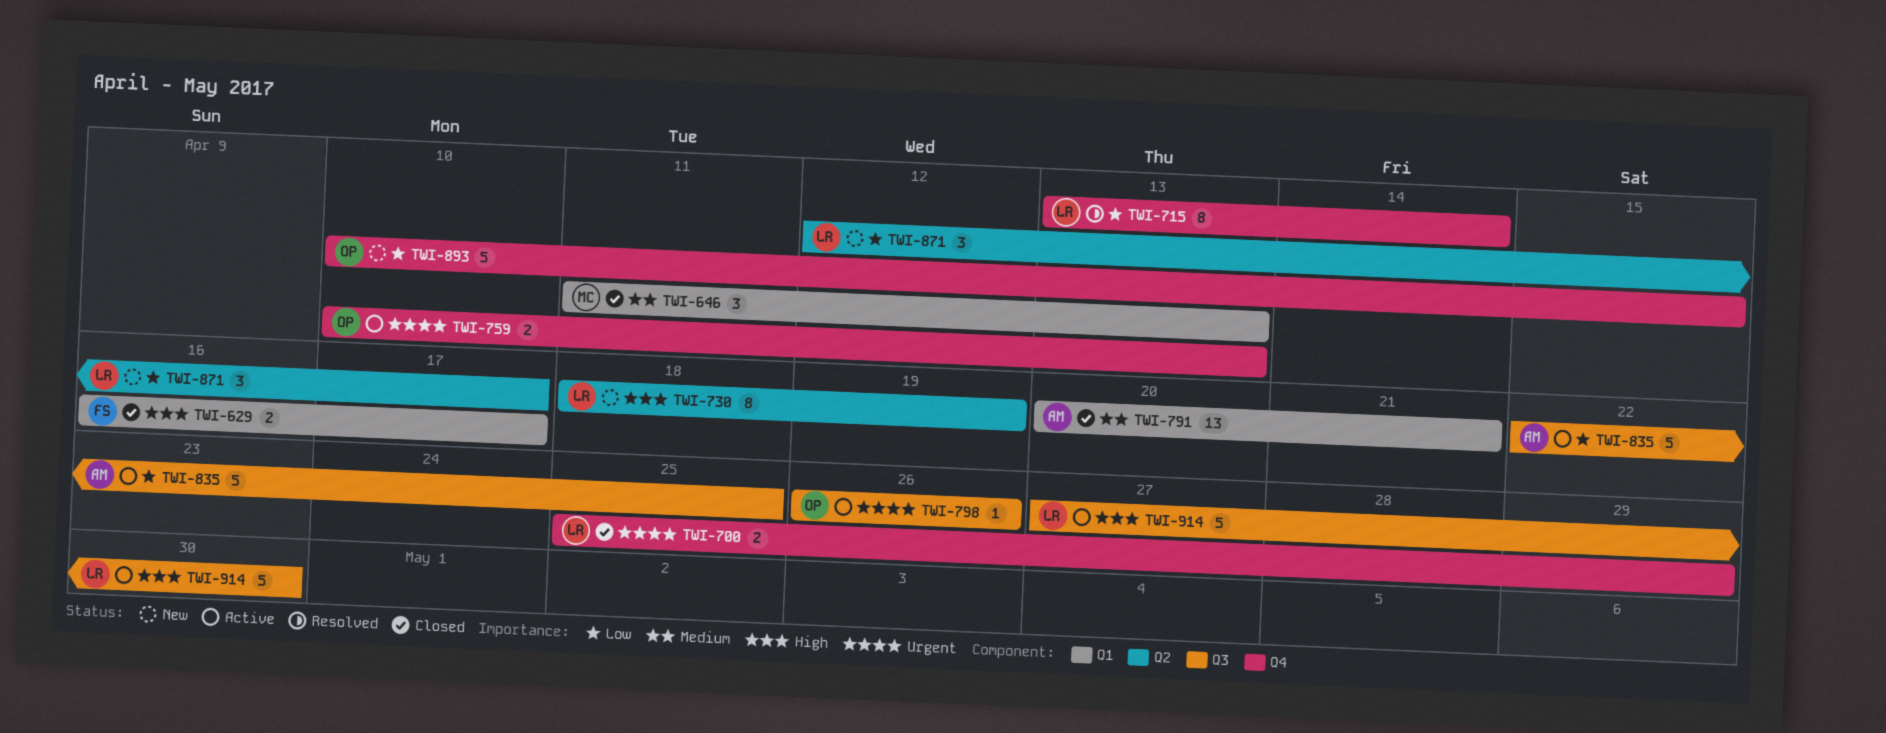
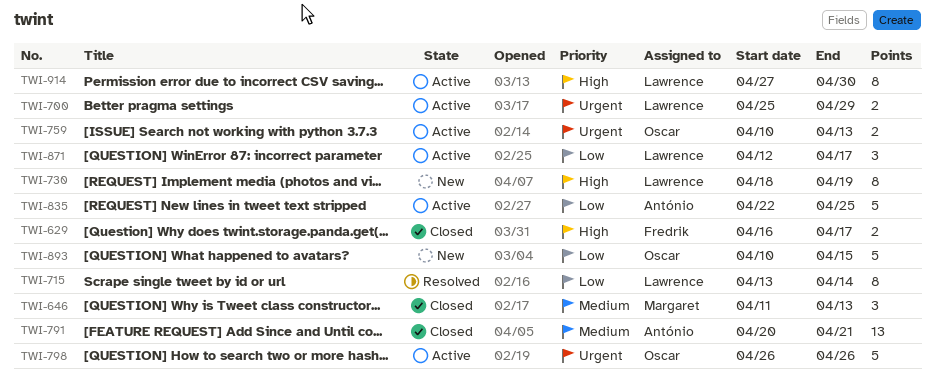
TWI-700, status: Closed -> Active
TWI-798, estimate: 1 -> 5
TWI-871, status: New -> Active
TWI-914, estimate: 5 -> 8

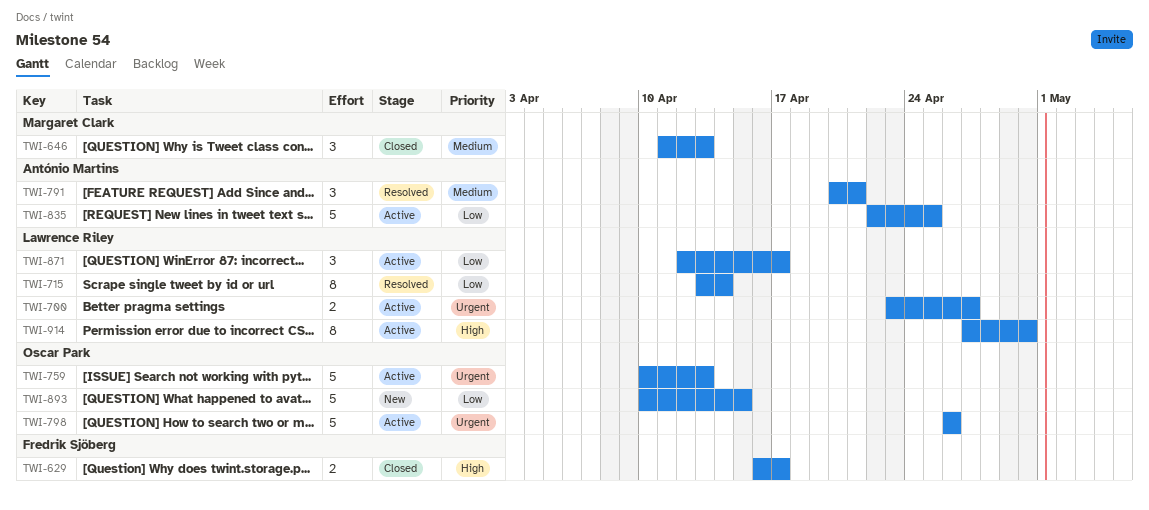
TWI-700, start: Apr 25 -> Apr 23
TWI-700, due: Apr 29 -> Apr 27
TWI-730: present -> none
TWI-759, estimate: 2 -> 5
TWI-791, status: Closed -> Resolved
TWI-791, estimate: 13 -> 3

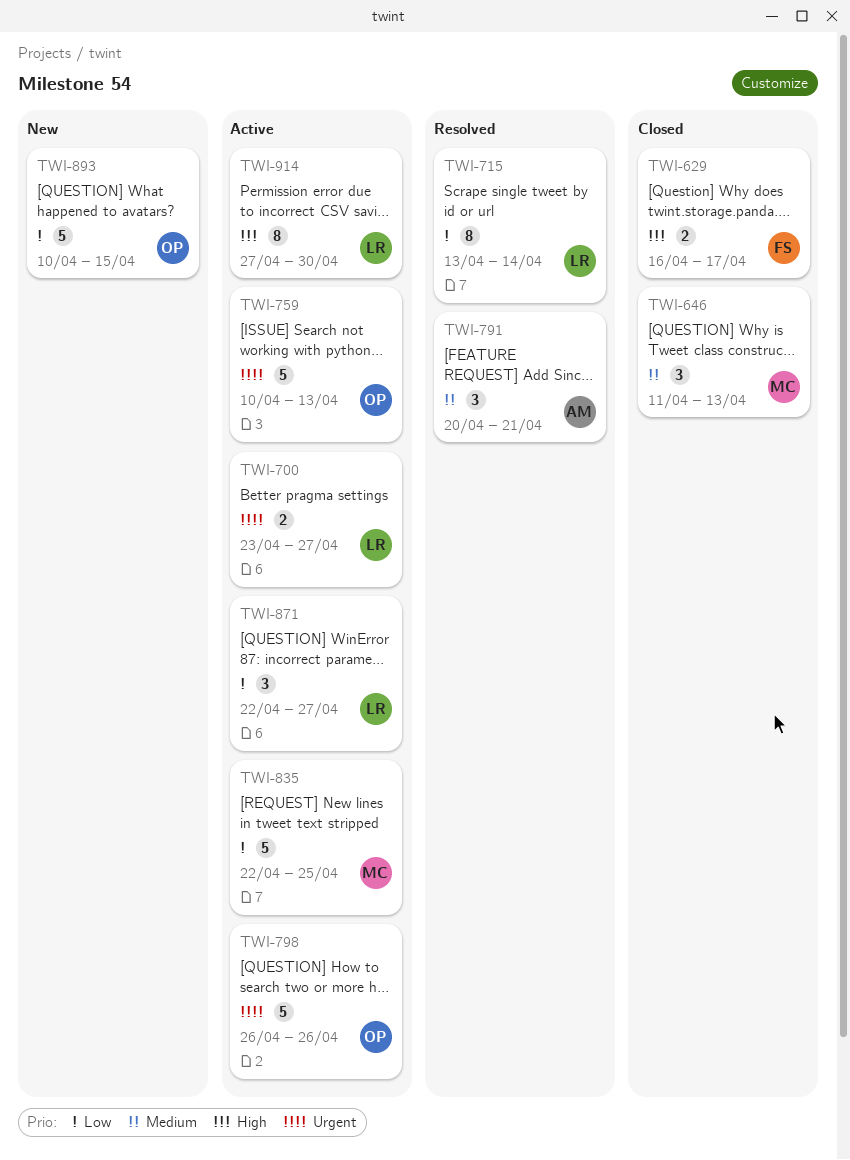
TWI-835, owner: António Martins -> Margaret Clark
TWI-871, start: Apr 12 -> Apr 22
TWI-871, due: Apr 17 -> Apr 27

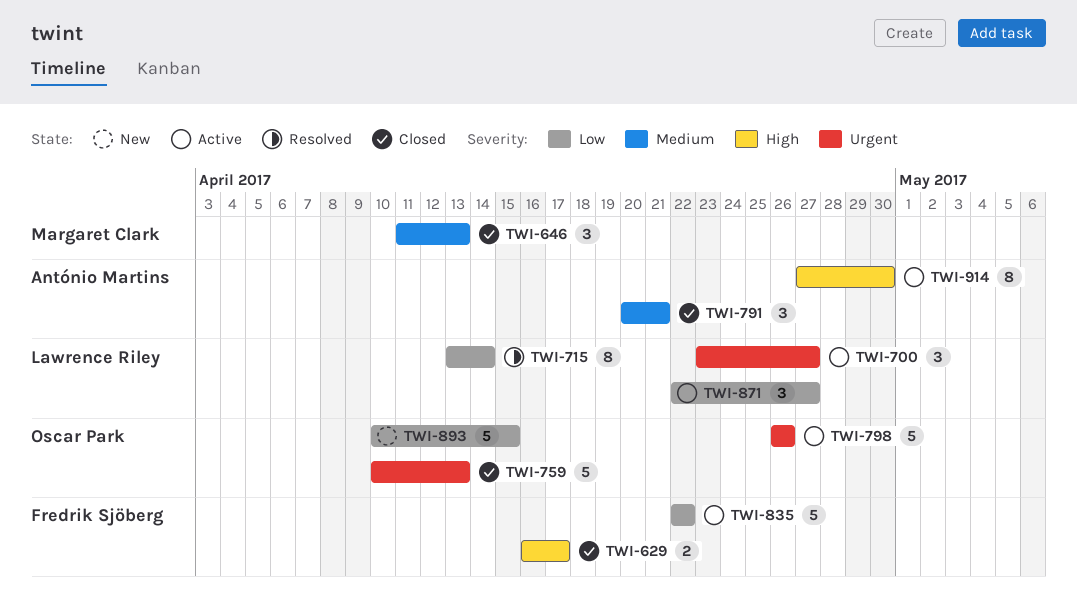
TWI-700, estimate: 2 -> 3
TWI-759, status: Active -> Closed
TWI-791, status: Resolved -> Closed
TWI-835, owner: Margaret Clark -> Fredrik Sjöberg
TWI-835, due: Apr 25 -> Apr 22
TWI-914, owner: Lawrence Riley -> António Martins

